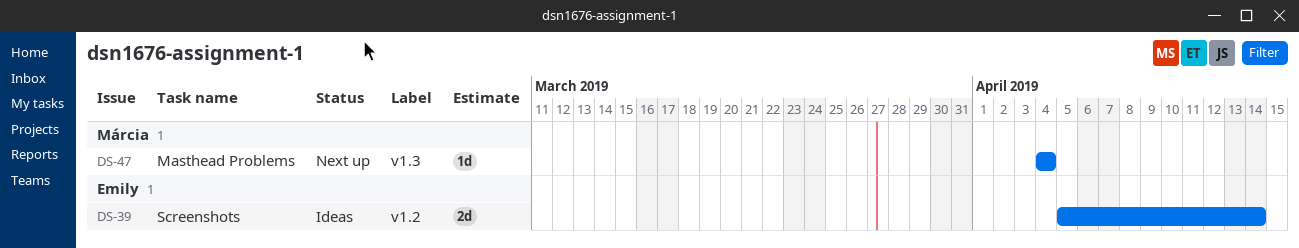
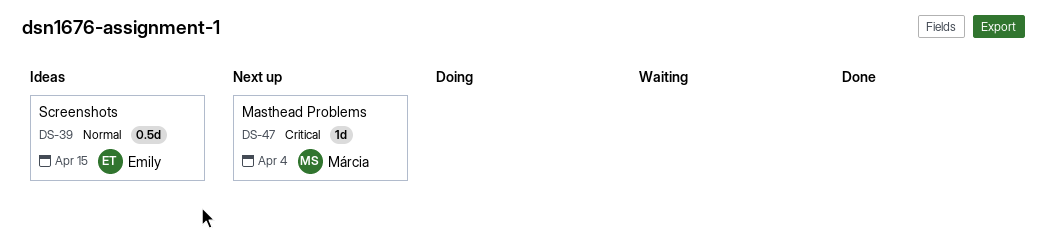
DS-39, estimate: 2d -> 0.5d
DS-39, due: Apr 14 -> Apr 15

